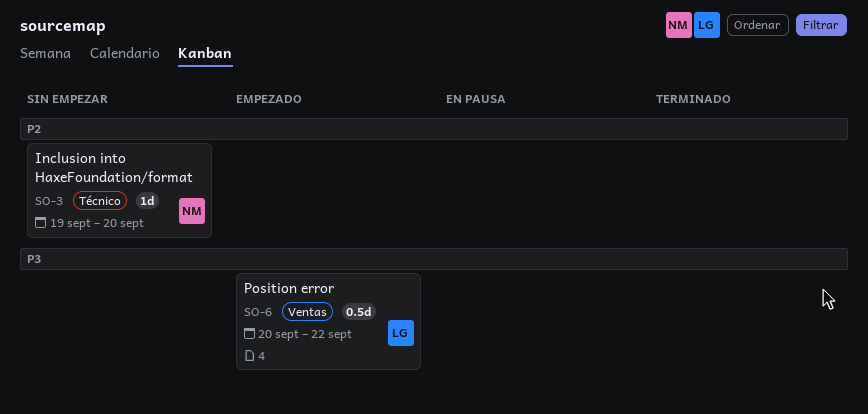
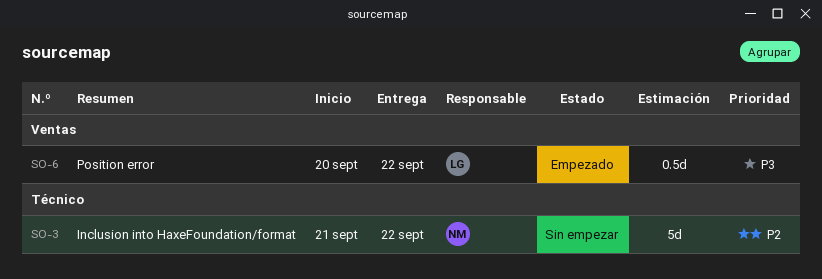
SO-3, estimate: 1d -> 5d
SO-3, start: Sep 19 -> Sep 21
SO-3, due: Sep 20 -> Sep 22

